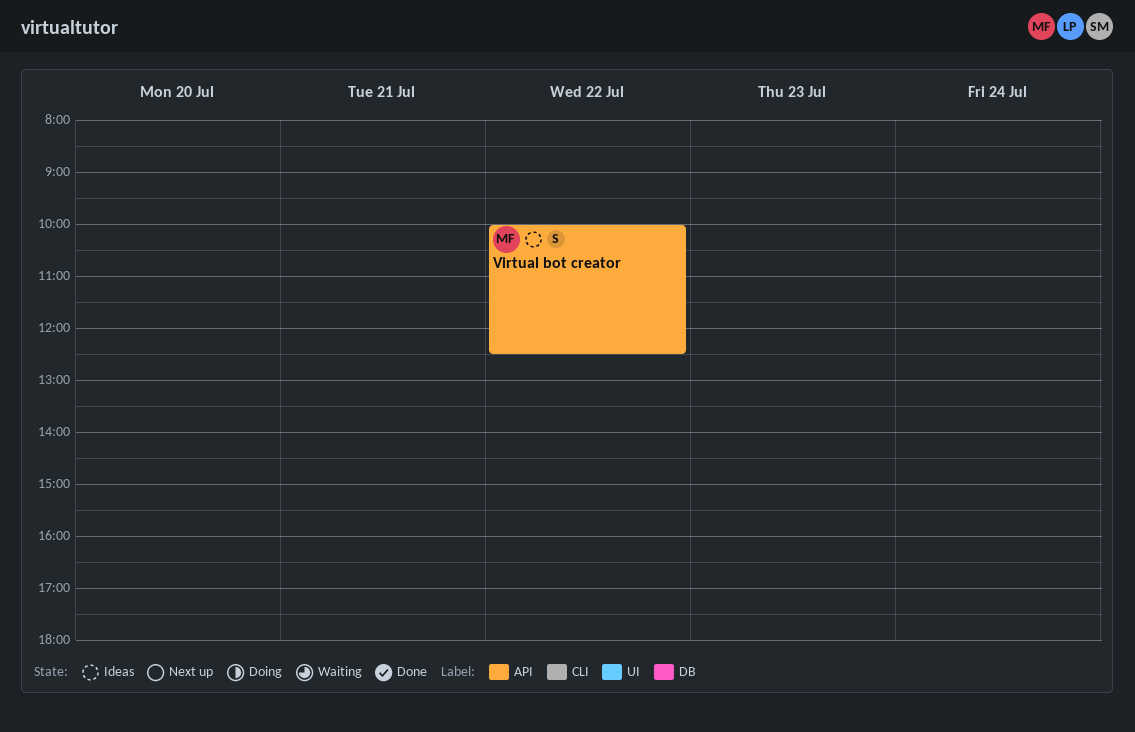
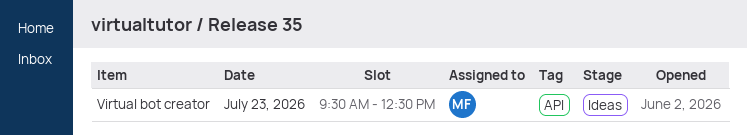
Virtual bot creator, day: Jul 22 -> Jul 23
Virtual bot creator, begins: 10:00 -> 09:30

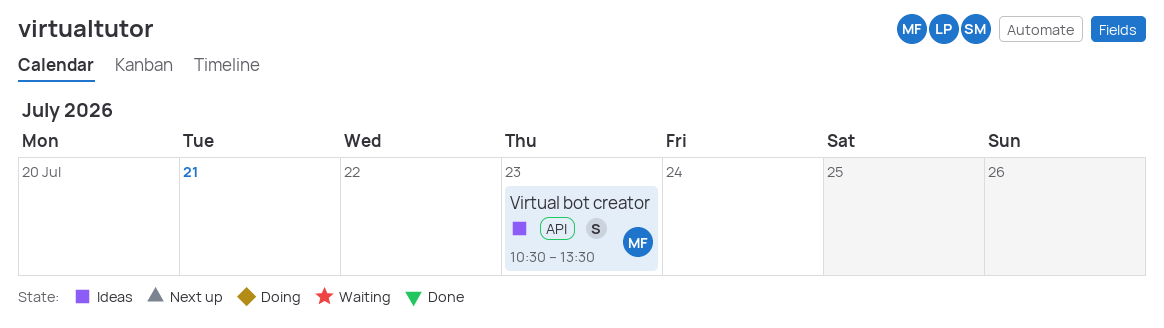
Virtual bot creator, begins: 09:30 -> 10:30
Virtual bot creator, ends: 12:30 -> 13:30

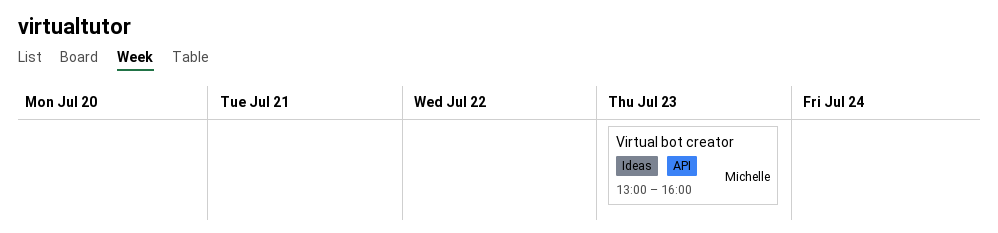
Virtual bot creator, begins: 10:30 -> 13:00
Virtual bot creator, ends: 13:30 -> 16:00

